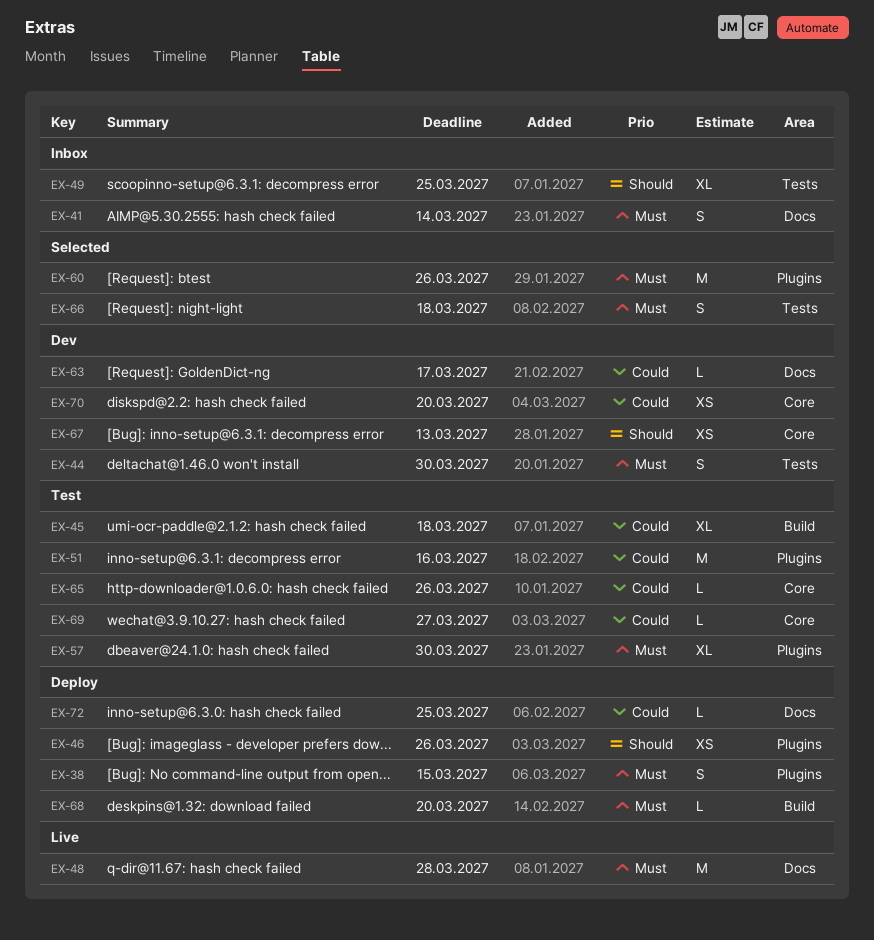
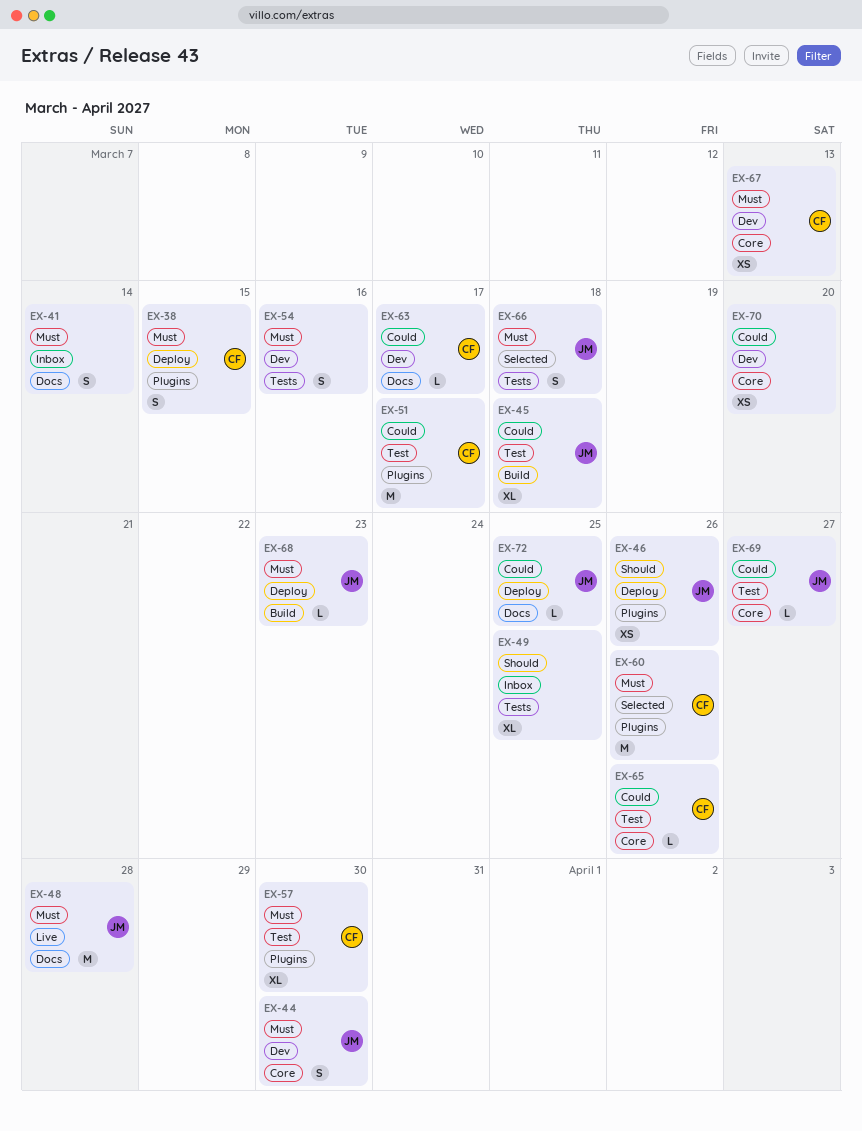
EX-44, label: Tests -> Core
EX-51, due: Mar 16 -> Mar 17
EX-54: none -> present
EX-67, priority: Should -> Must
EX-68, due: Mar 20 -> Mar 23

